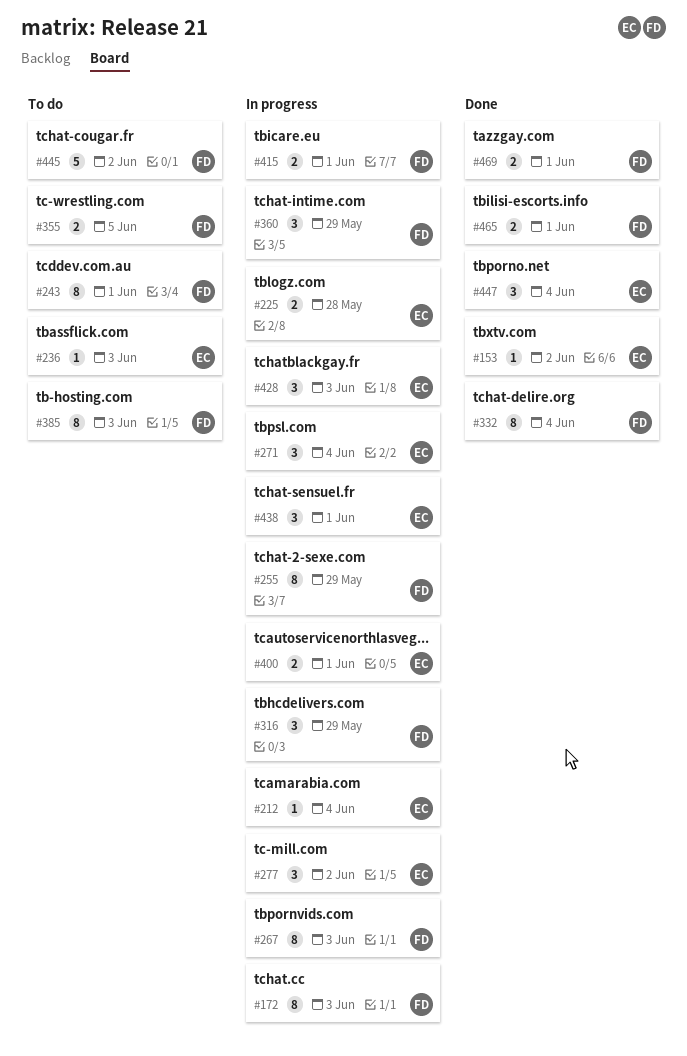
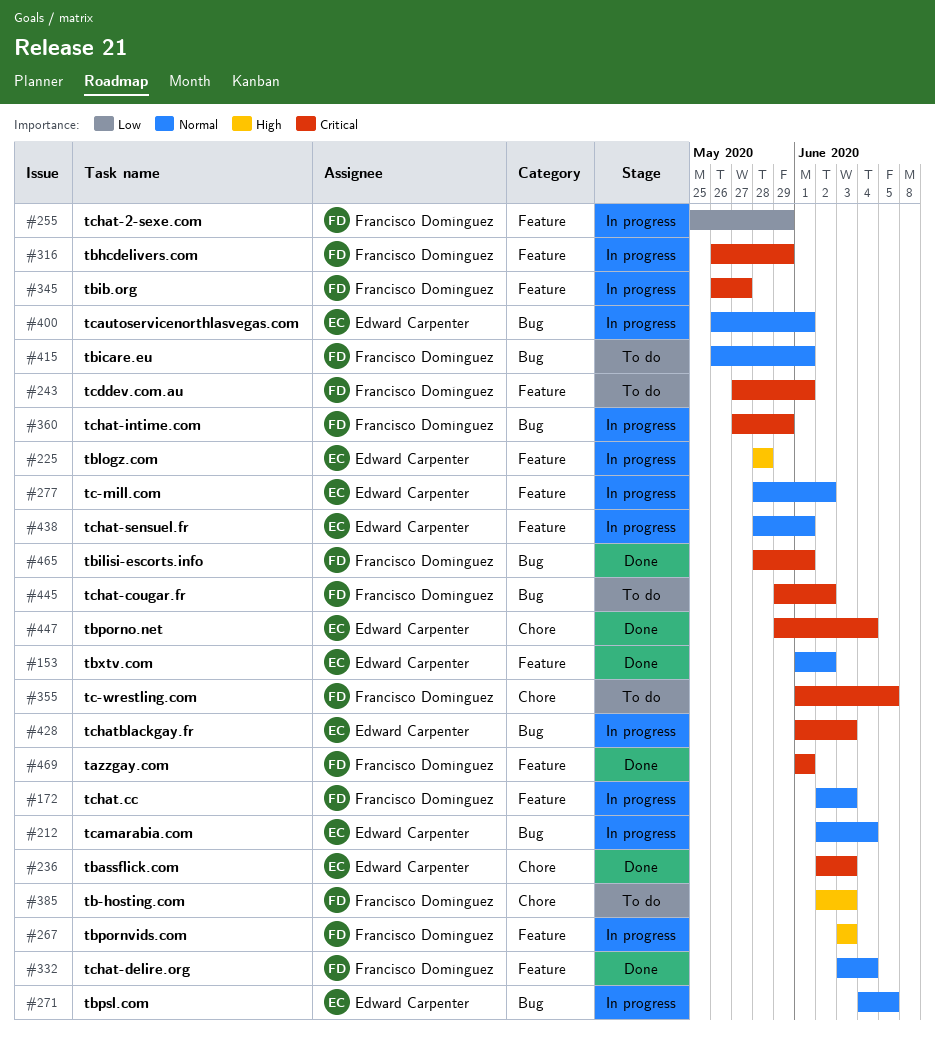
#236, status: To do -> Done
#271, due: Jun 4 -> Jun 5
#345: none -> present
#415, status: In progress -> To do

